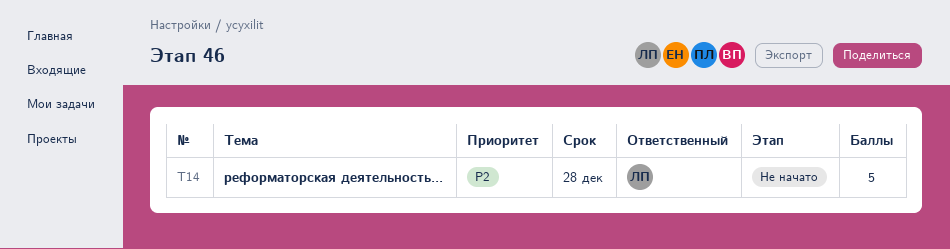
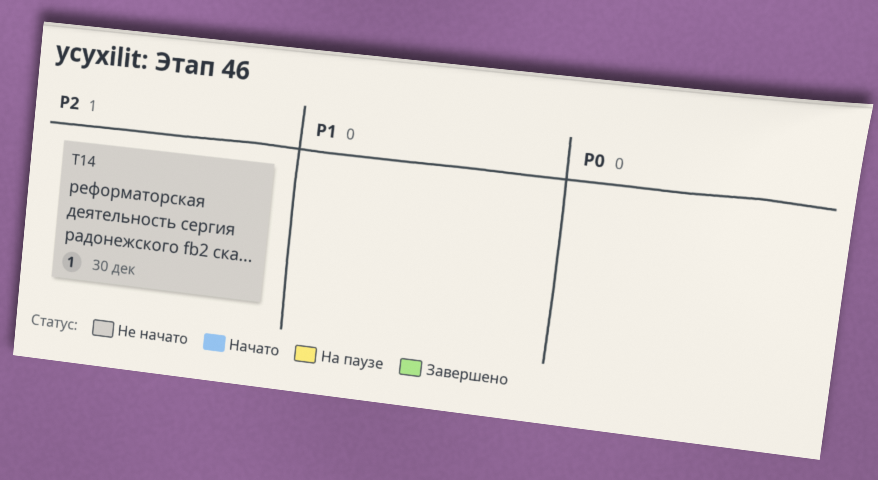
T14, estimate: 5 -> 1
T14, due: Dec 28 -> Dec 30

